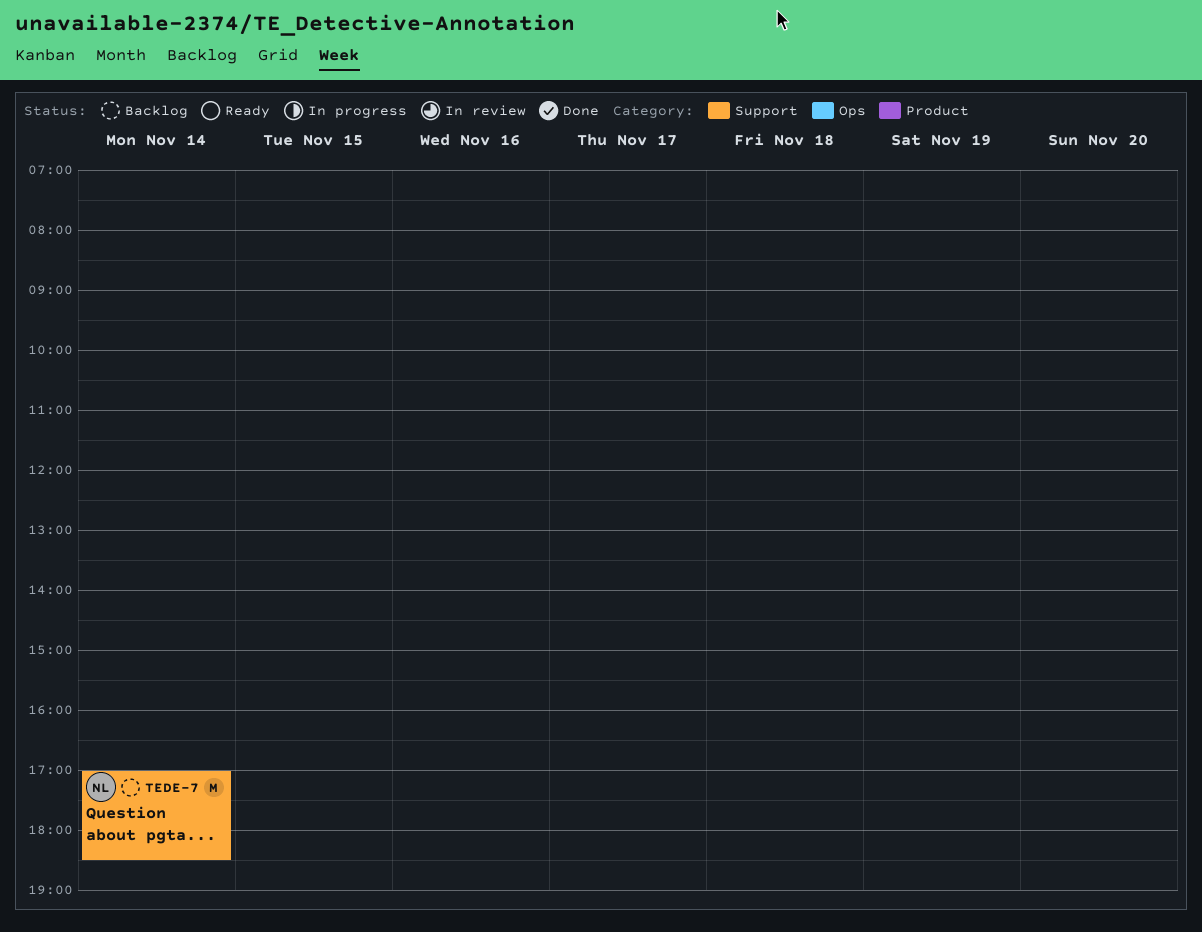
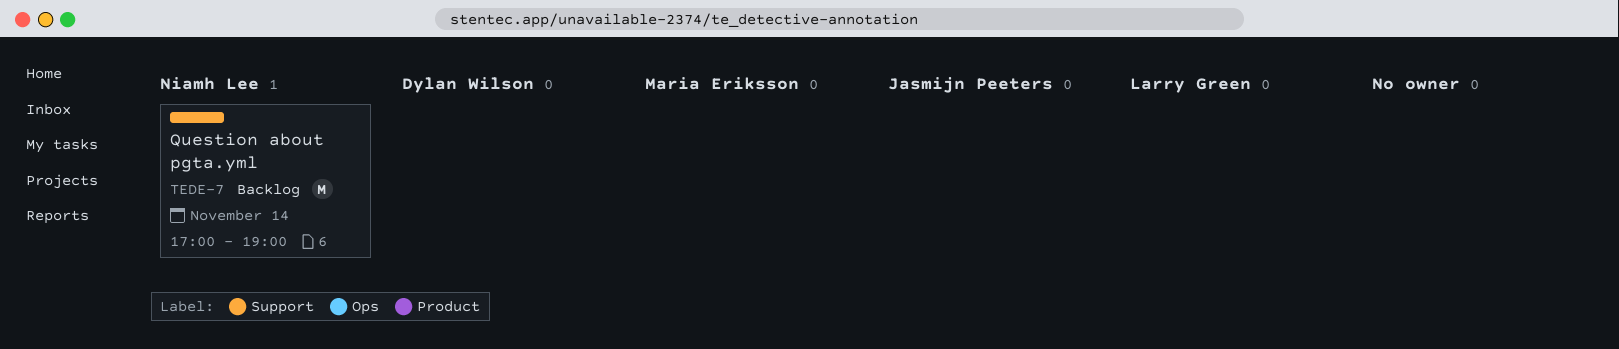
TEDE-7, ends: 18:30 -> 19:00

